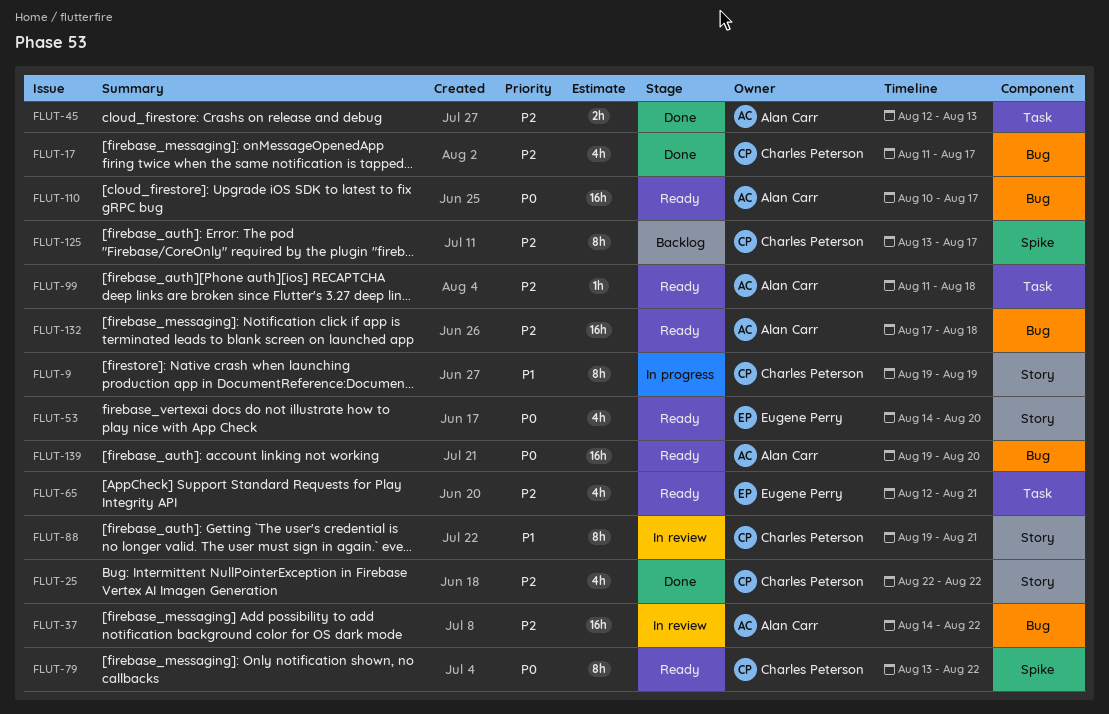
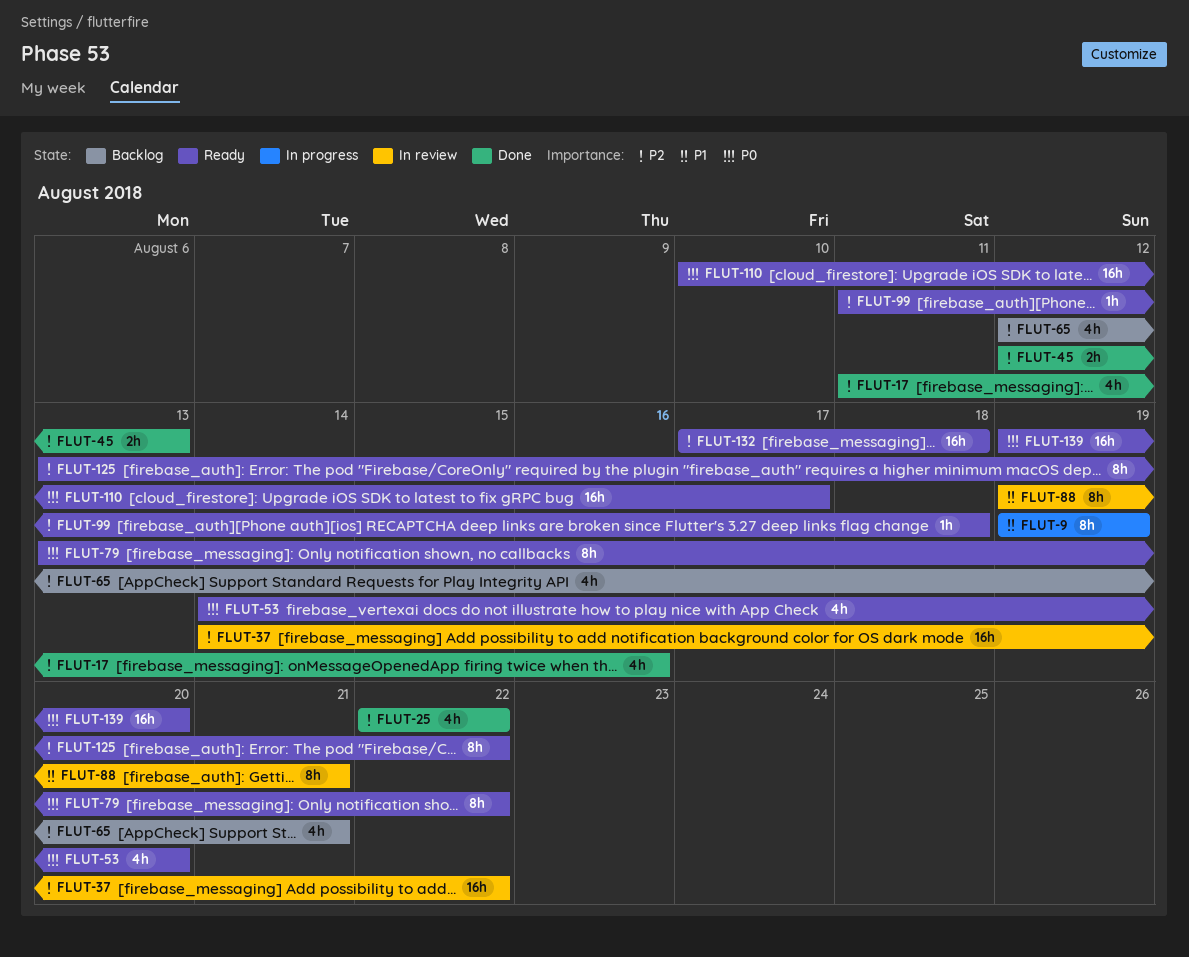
FLUT-17, due: Aug 17 -> Aug 16
FLUT-65, status: Ready -> Backlog
FLUT-125, status: Backlog -> Ready
FLUT-125, due: Aug 17 -> Aug 22

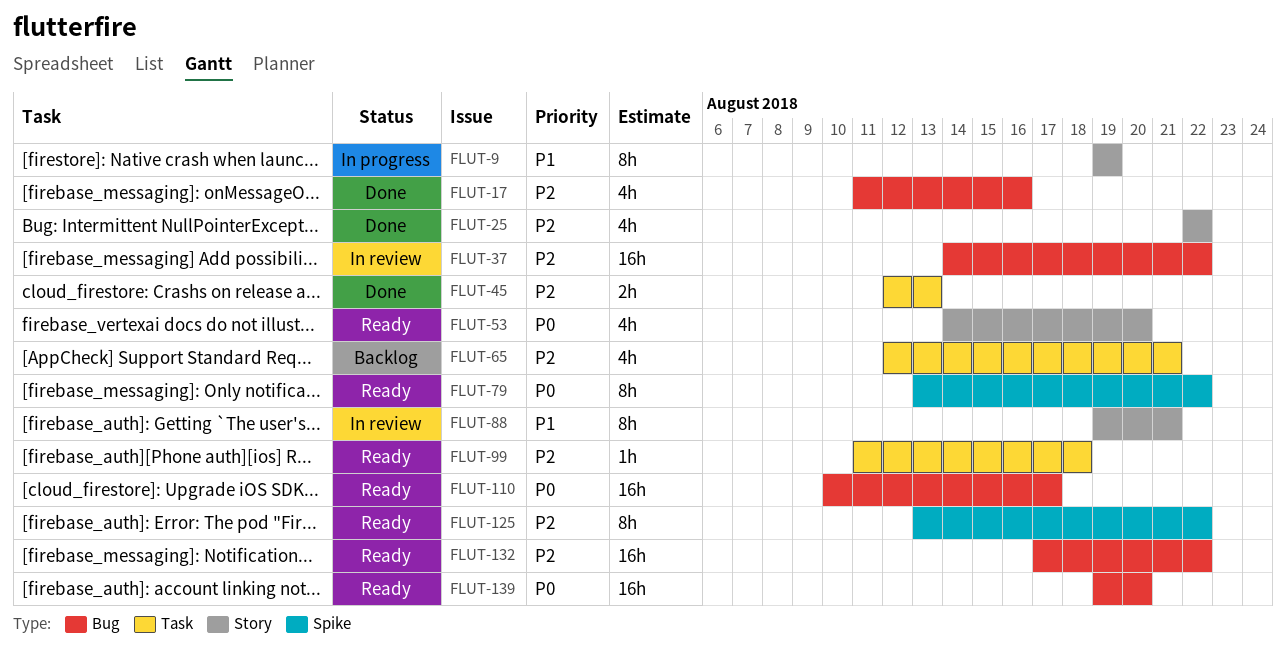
FLUT-132, due: Aug 18 -> Aug 22

